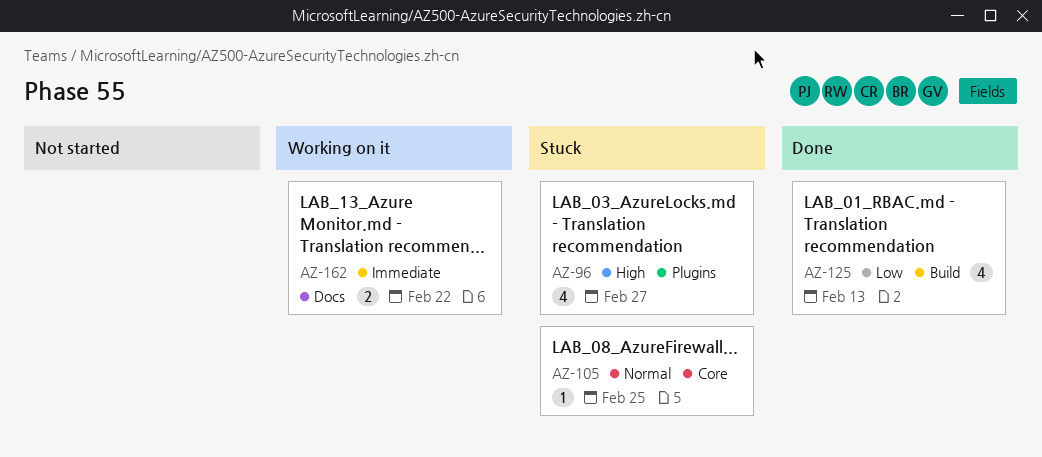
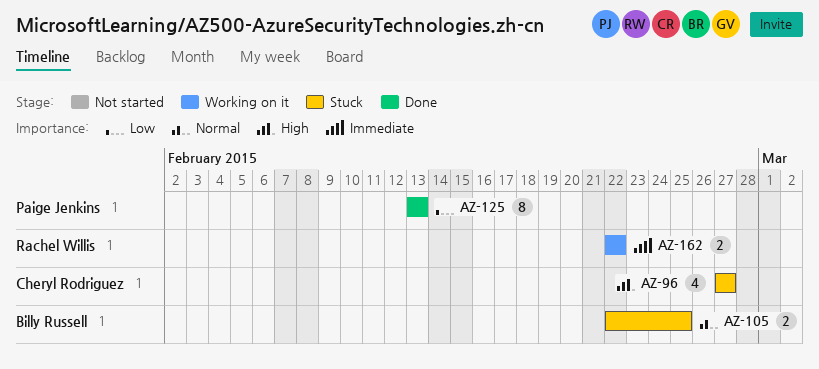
AZ-105, estimate: 1 -> 2
AZ-125, estimate: 4 -> 8

